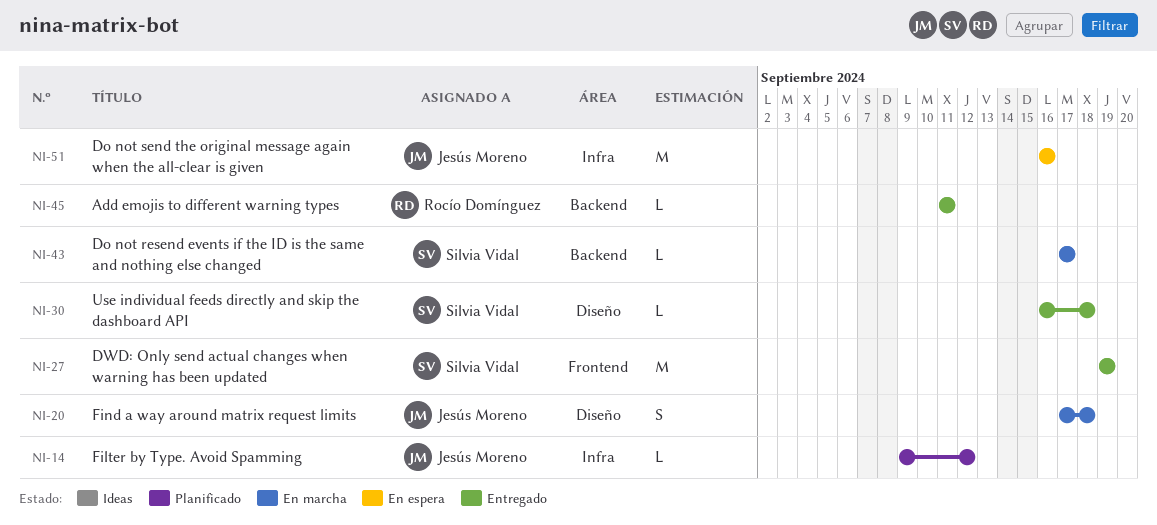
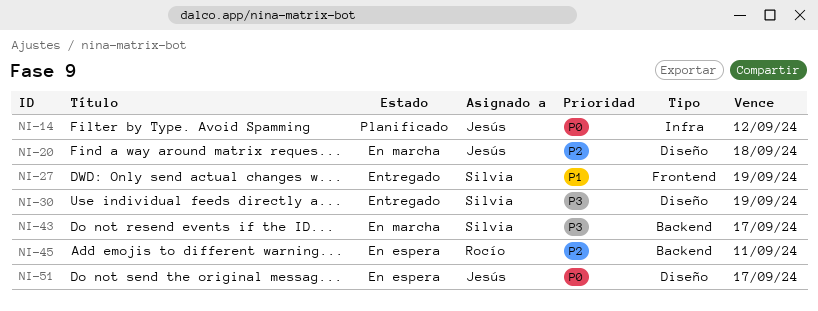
NI-30, due: Sep 18 -> Sep 19
NI-45, status: Entregado -> En espera
NI-51, label: Infra -> Diseño
NI-51, due: Sep 16 -> Sep 17

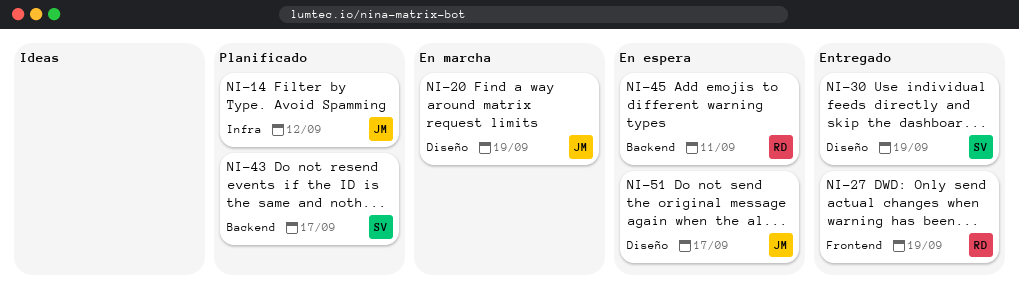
NI-20, due: Sep 18 -> Sep 19
NI-27, owner: Silvia -> Rocío
NI-43, status: En marcha -> Planificado

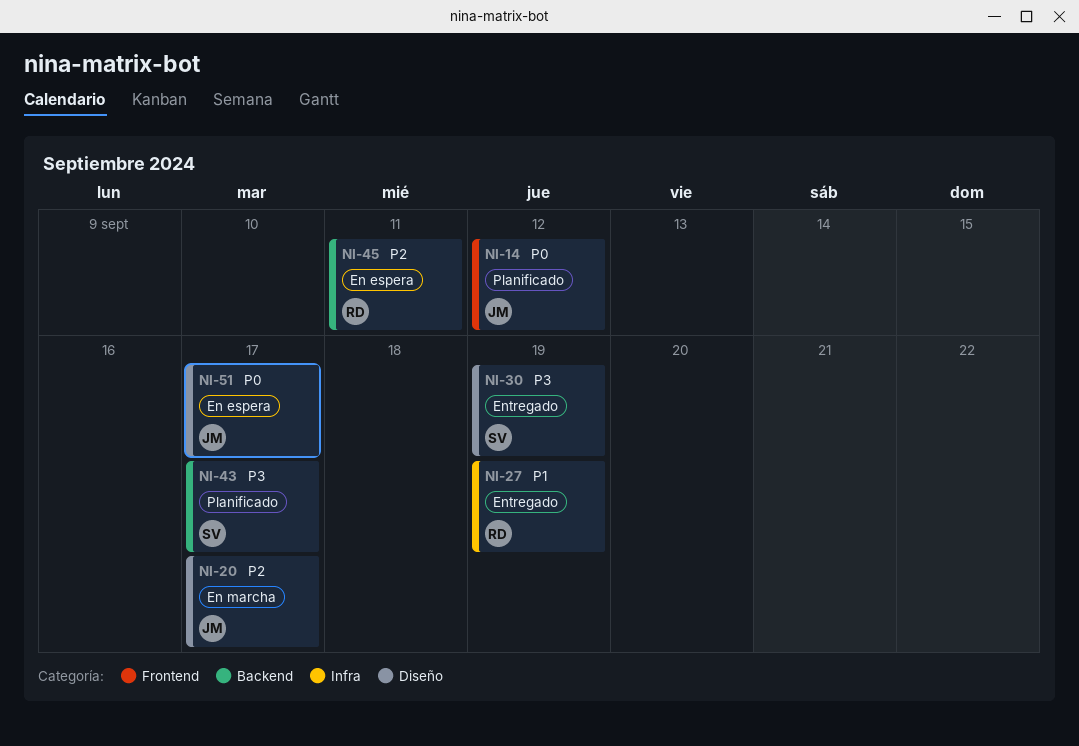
NI-14, label: Infra -> Frontend
NI-20, due: Sep 19 -> Sep 17
NI-27, label: Frontend -> Infra

